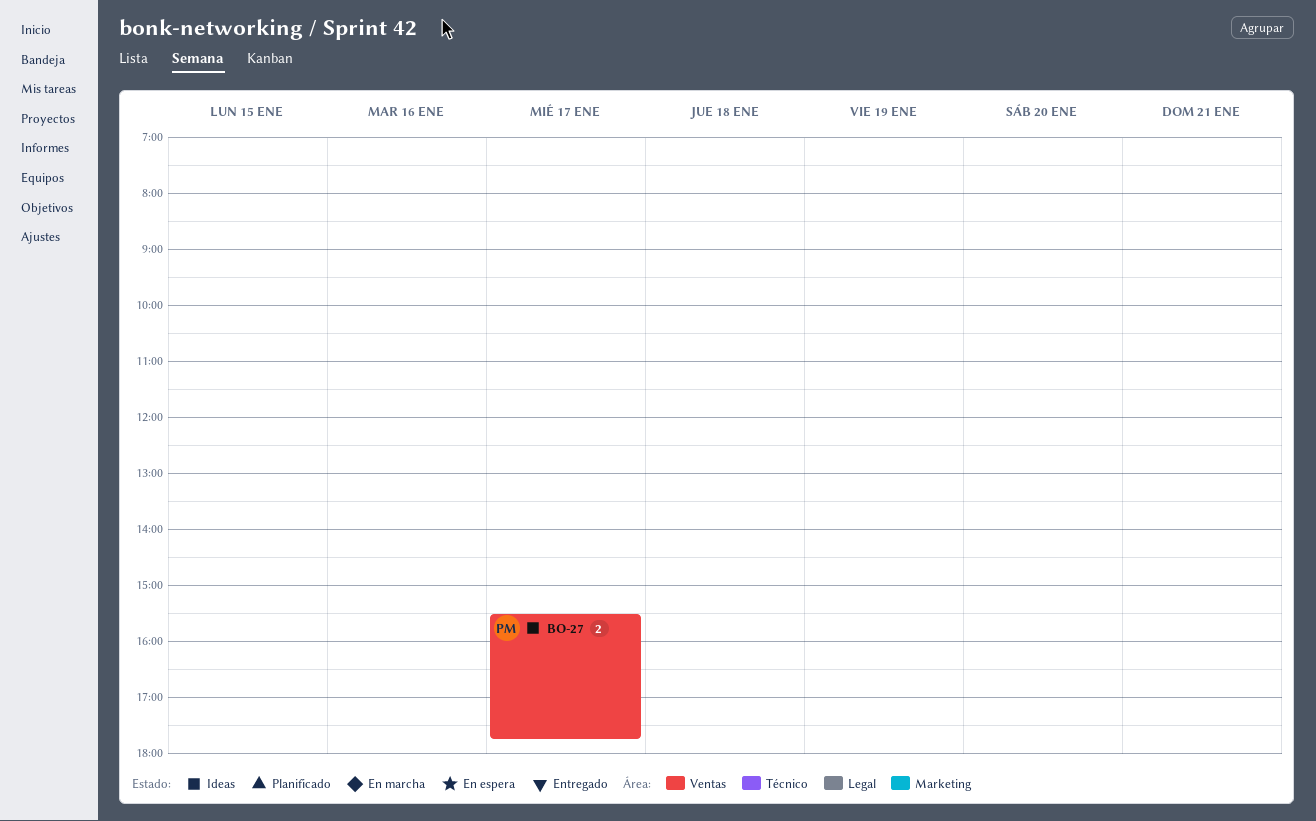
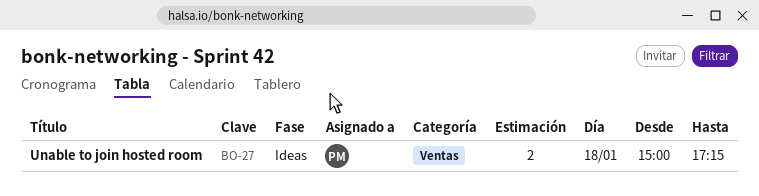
BO-27, day: Jan 17 -> Jan 18
BO-27, begins: 15:30 -> 15:00
BO-27, ends: 17:45 -> 17:15

